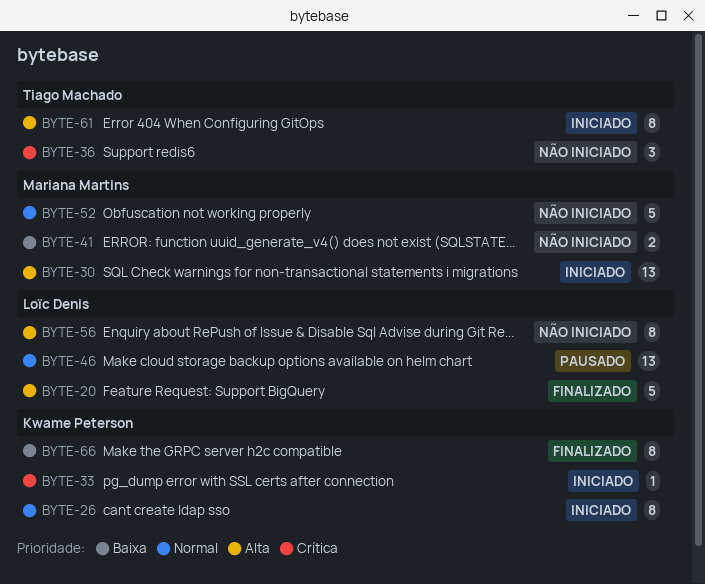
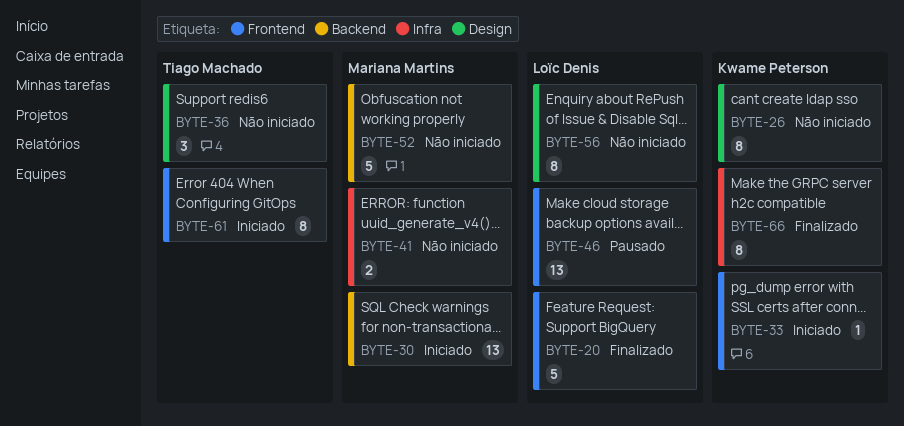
BYTE-26, status: Iniciado -> Não iniciado

